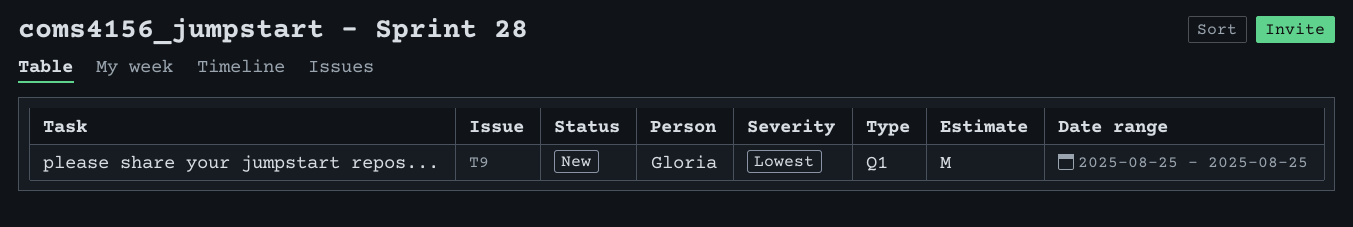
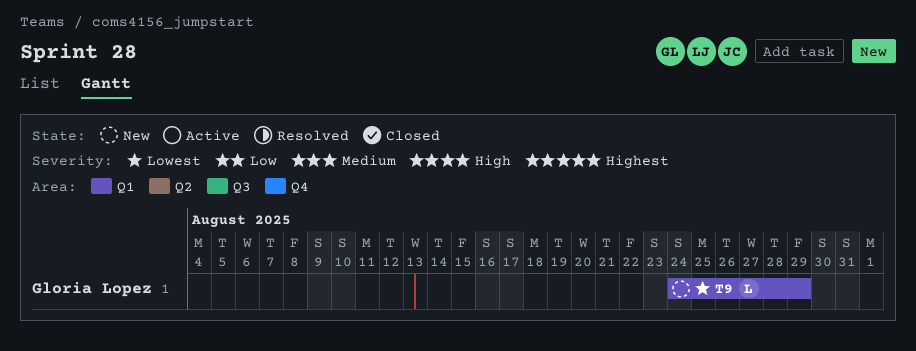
T9, estimate: M -> L
T9, start: Aug 25 -> Aug 24
T9, due: Aug 25 -> Aug 29

